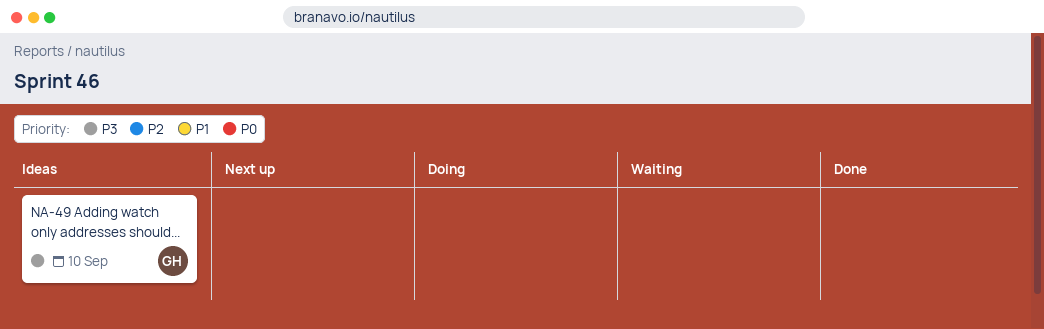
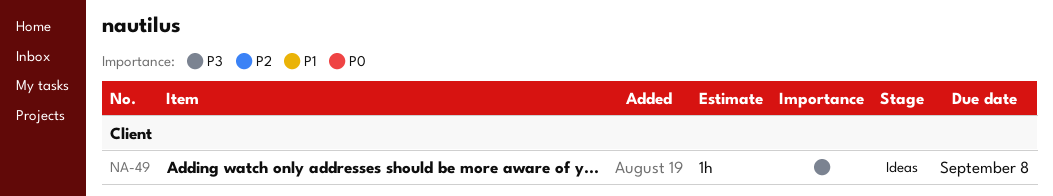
NA-49, due: Sep 10 -> Sep 8

